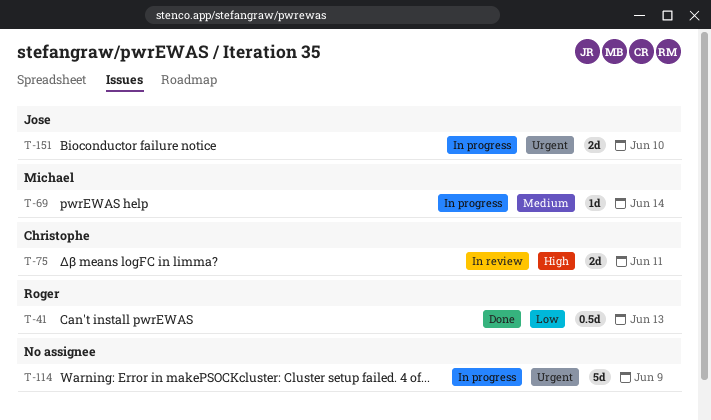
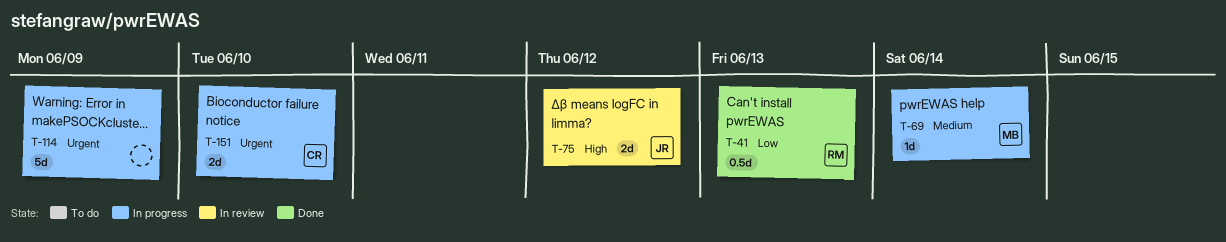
T-75, owner: Christophe -> Jose
T-75, due: Jun 11 -> Jun 12
T-151, owner: Jose -> Christophe

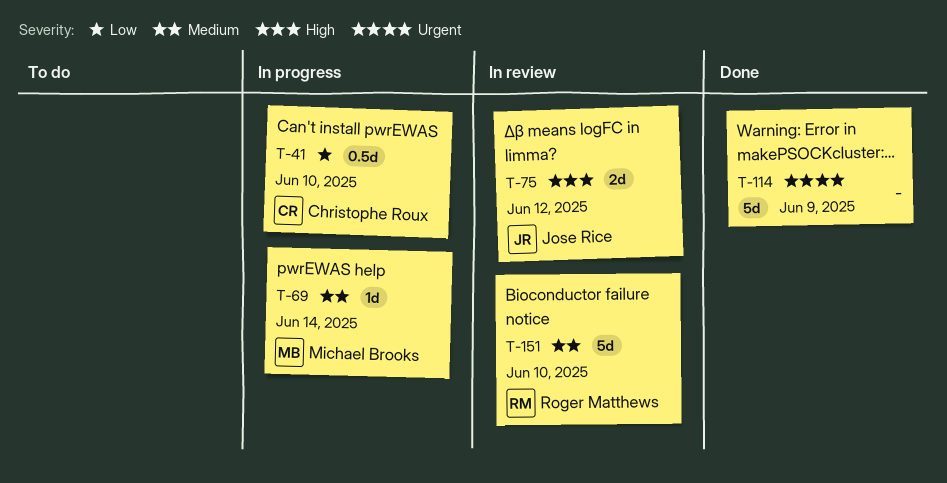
T-41, status: Done -> In progress
T-41, owner: Roger Matthews -> Christophe Roux
T-41, due: Jun 13 -> Jun 10
T-114, status: In progress -> Done
T-151, status: In progress -> In review
T-151, owner: Christophe Roux -> Roger Matthews
T-151, priority: Urgent -> Medium
T-151, estimate: 2d -> 5d

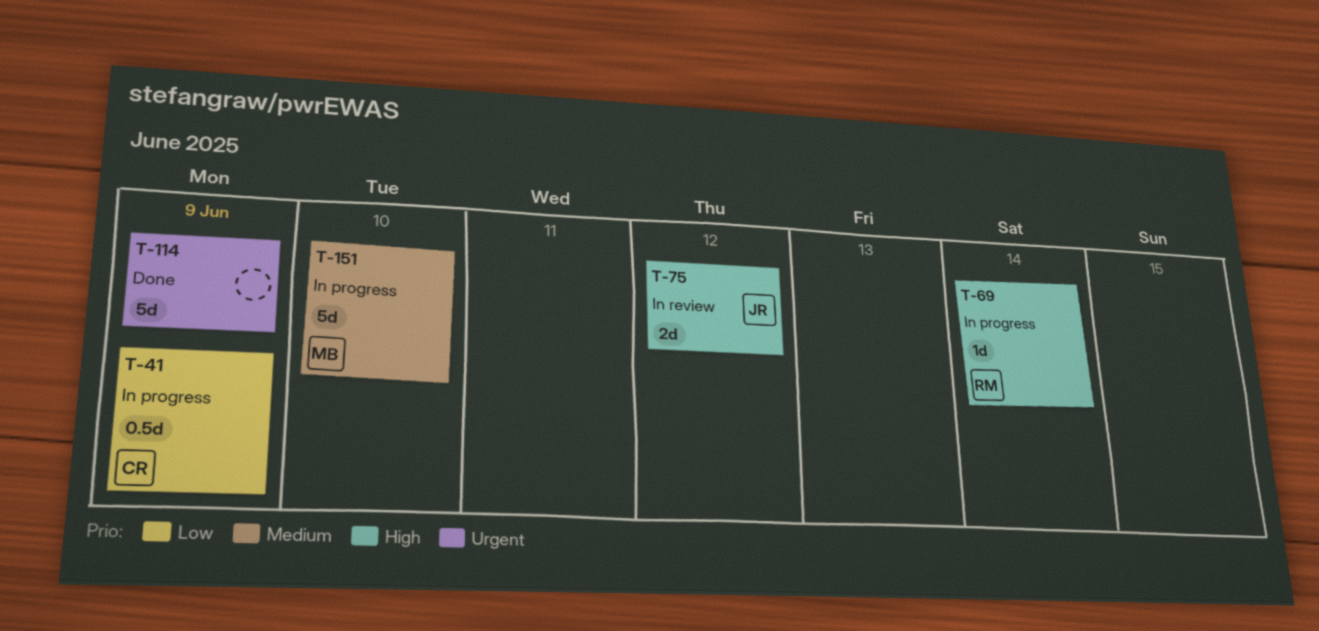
T-41, due: Jun 10 -> Jun 9
T-69, owner: Michael Brooks -> Roger Matthews
T-69, priority: Medium -> High
T-151, status: In review -> In progress
T-151, owner: Roger Matthews -> Michael Brooks

